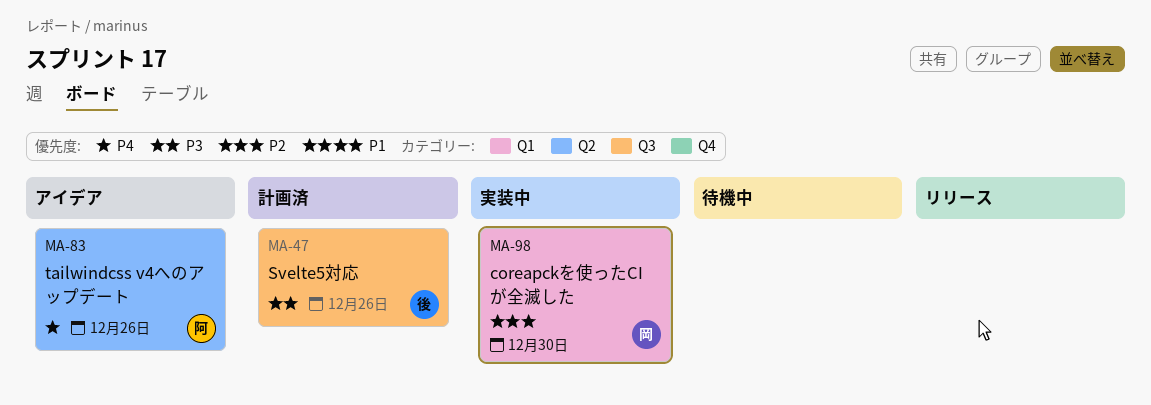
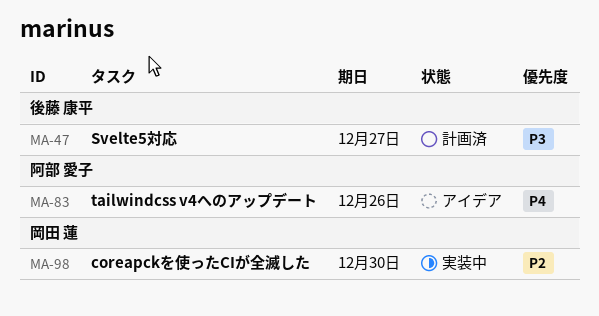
MA-47, due: Dec 26 -> Dec 27

